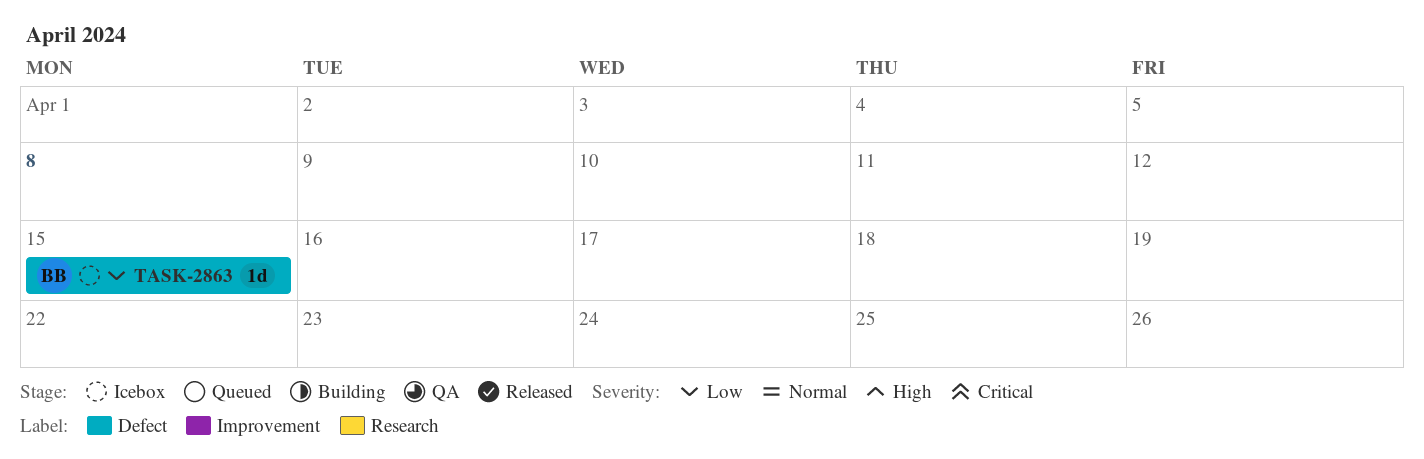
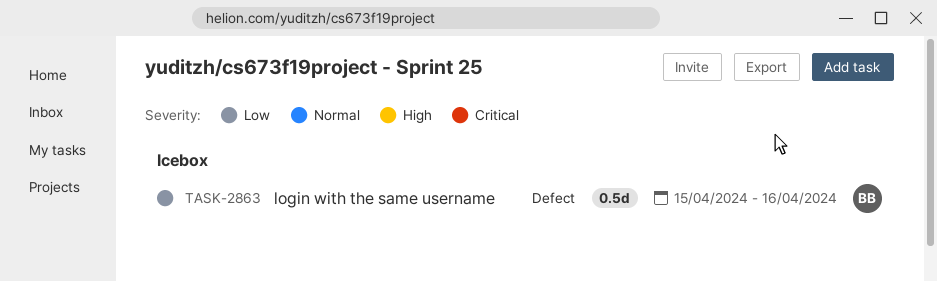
TASK-2863, estimate: 1d -> 0.5d
TASK-2863, due: Apr 15 -> Apr 16

